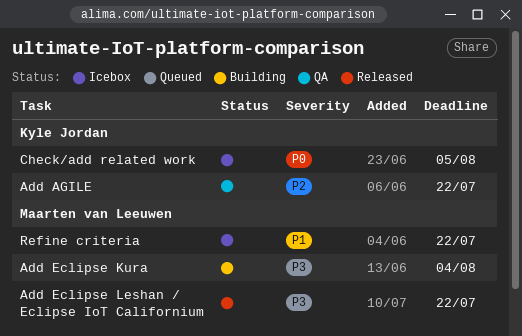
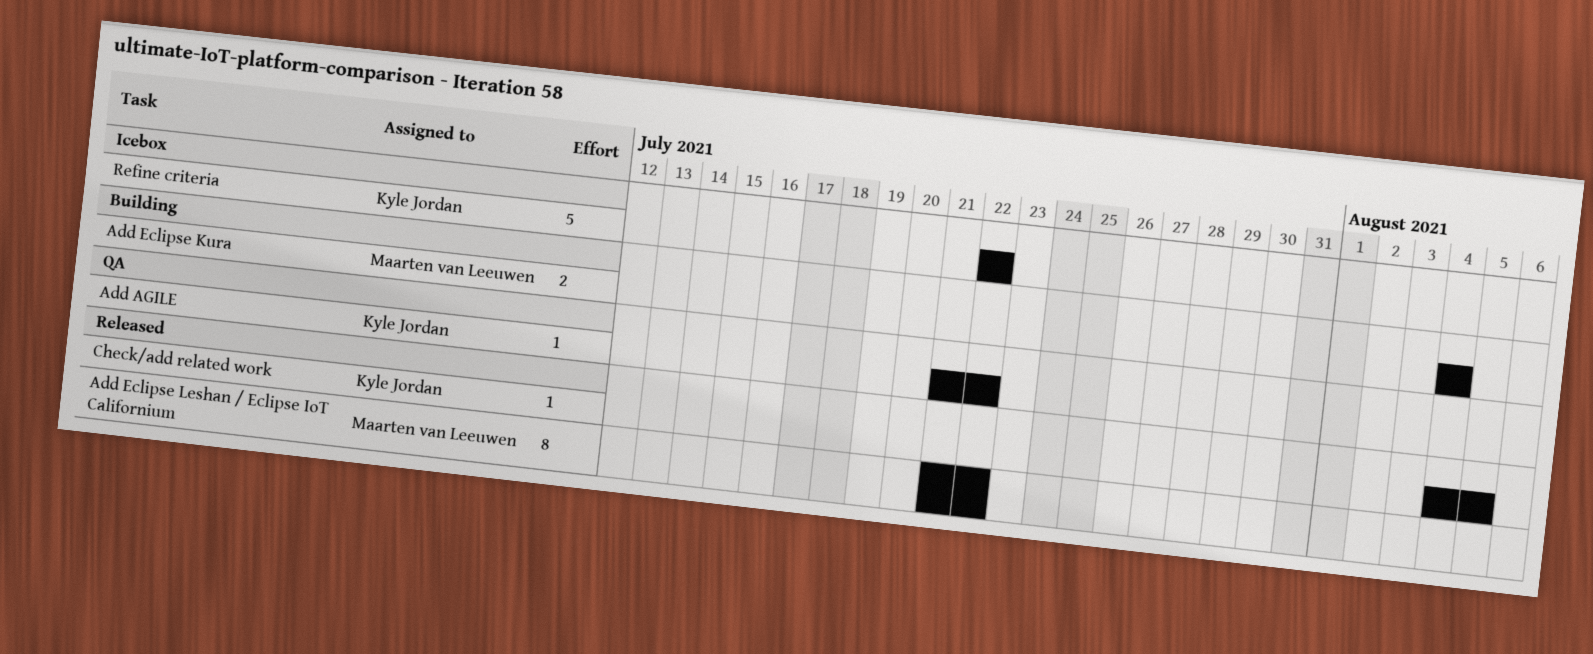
Check/add related work, status: Icebox -> Released
Refine criteria, owner: Maarten van Leeuwen -> Kyle Jordan

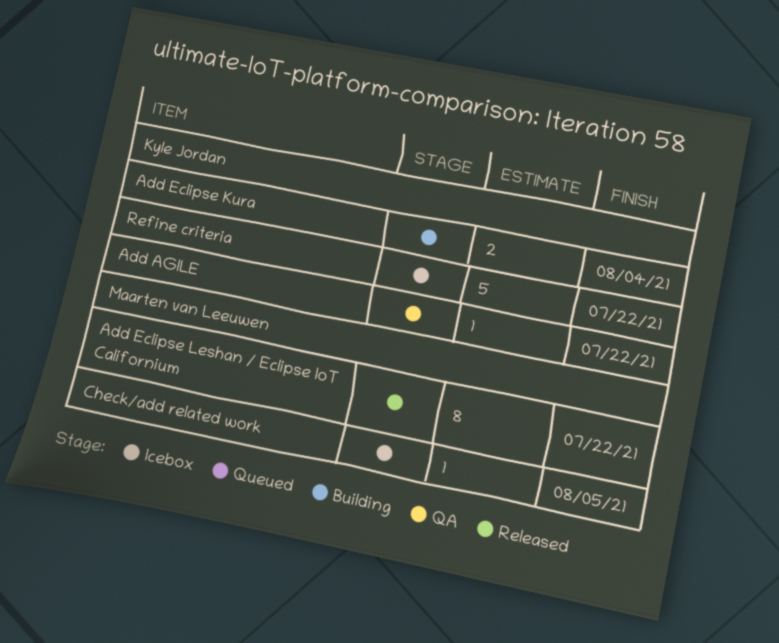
Add Eclipse Kura, owner: Maarten van Leeuwen -> Kyle Jordan
Check/add related work, status: Released -> Icebox
Check/add related work, owner: Kyle Jordan -> Maarten van Leeuwen

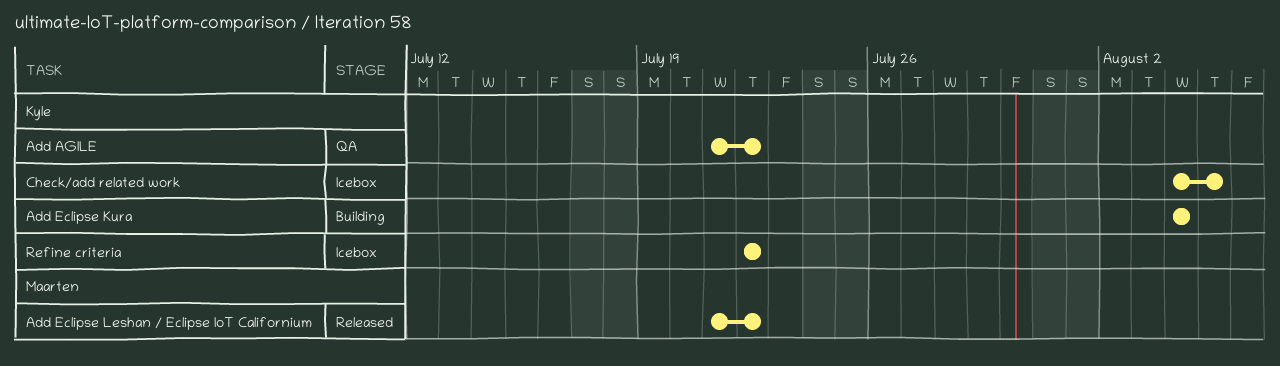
Check/add related work, owner: Maarten van Leeuwen -> Kyle Jordan

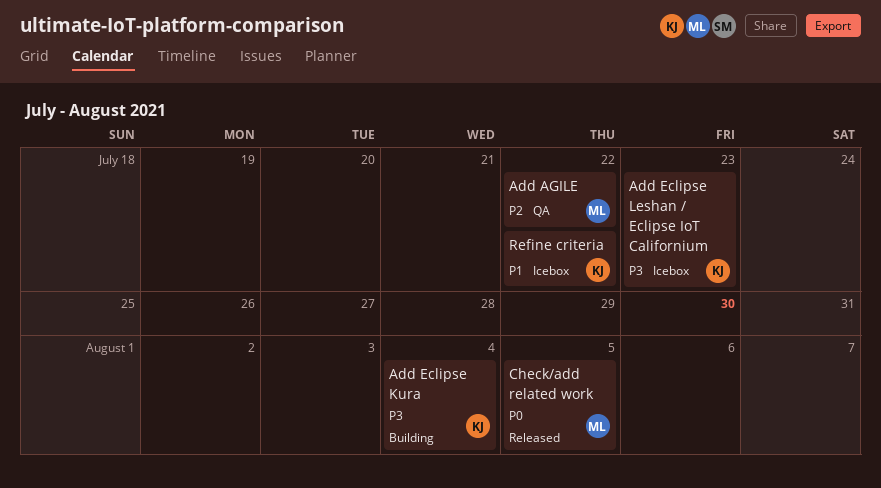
Add AGILE, owner: Kyle -> Maarten
Add Eclipse Leshan / Eclipse IoT Californium, status: Released -> Icebox
Add Eclipse Leshan / Eclipse IoT Californium, owner: Maarten -> Kyle
Add Eclipse Leshan / Eclipse IoT Californium, due: Jul 22 -> Jul 23
Check/add related work, status: Icebox -> Released
Check/add related work, owner: Kyle -> Maarten

